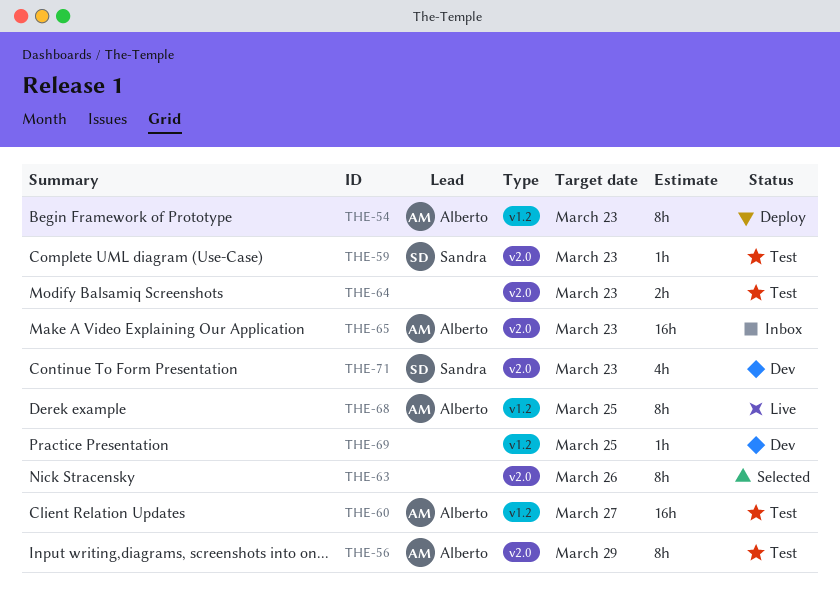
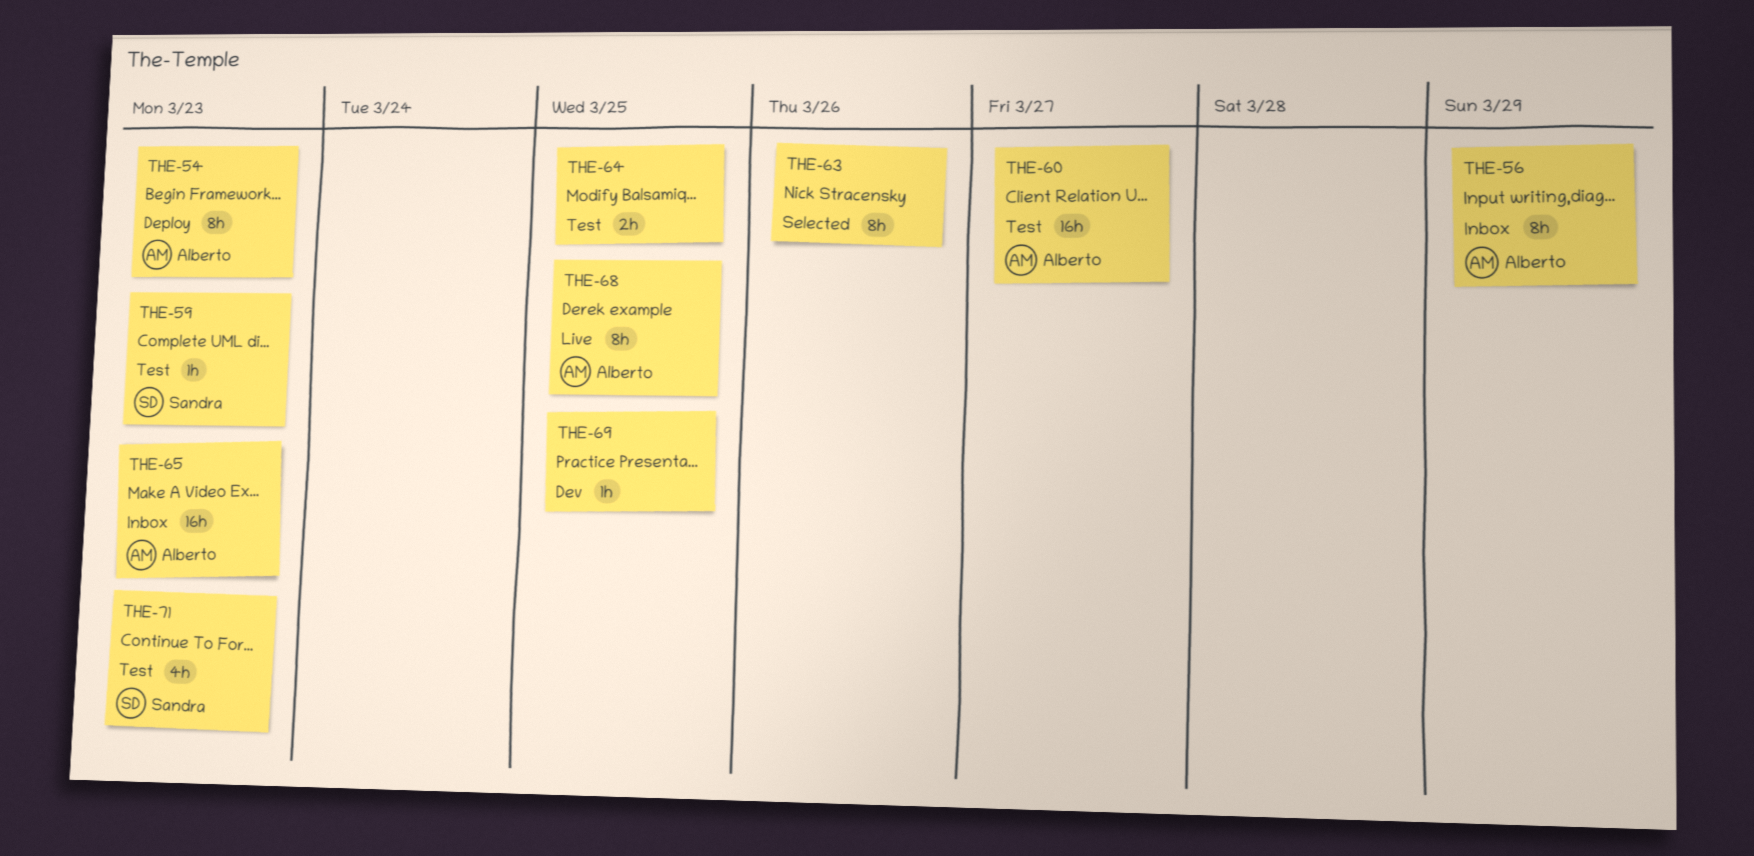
THE-56, status: Test -> Inbox
THE-64, due: Mar 23 -> Mar 25
THE-71, status: Dev -> Test

